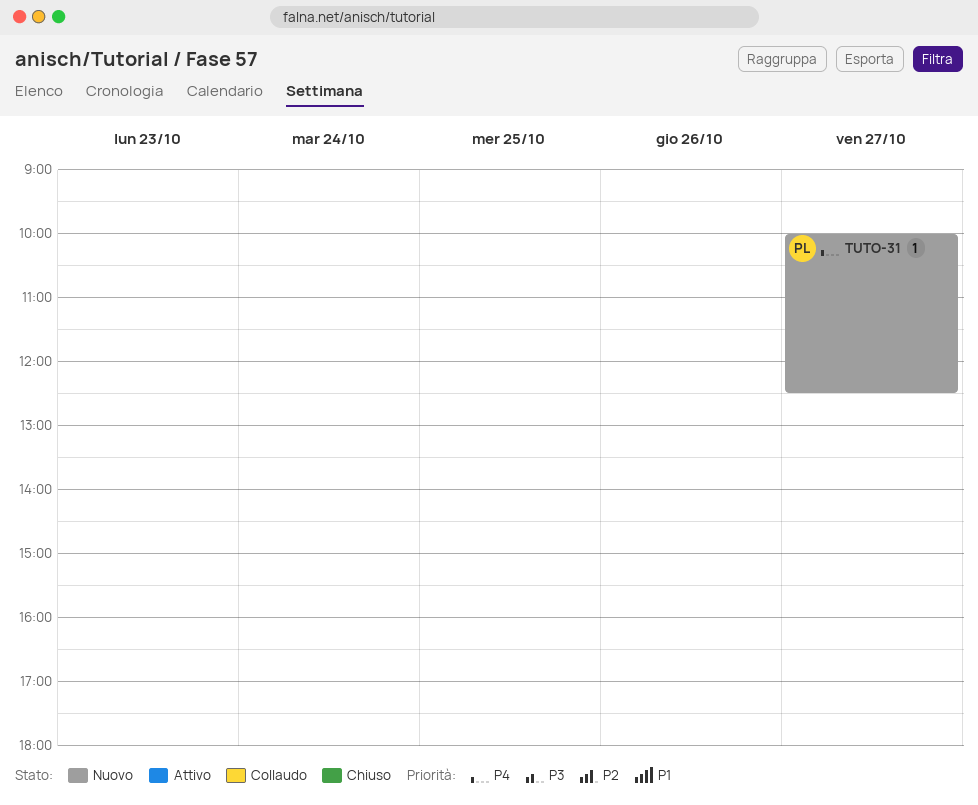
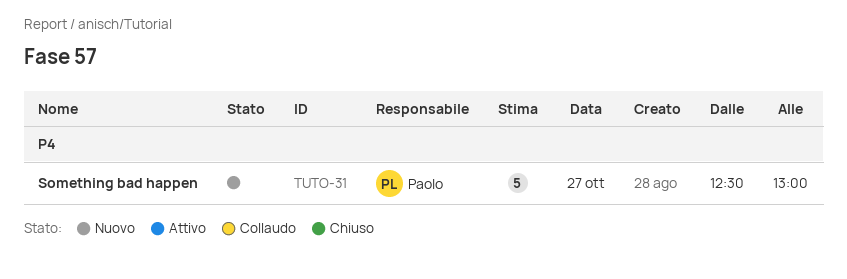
TUTO-31, estimate: 1 -> 5
TUTO-31, begins: 10:00 -> 12:30
TUTO-31, ends: 12:30 -> 13:00

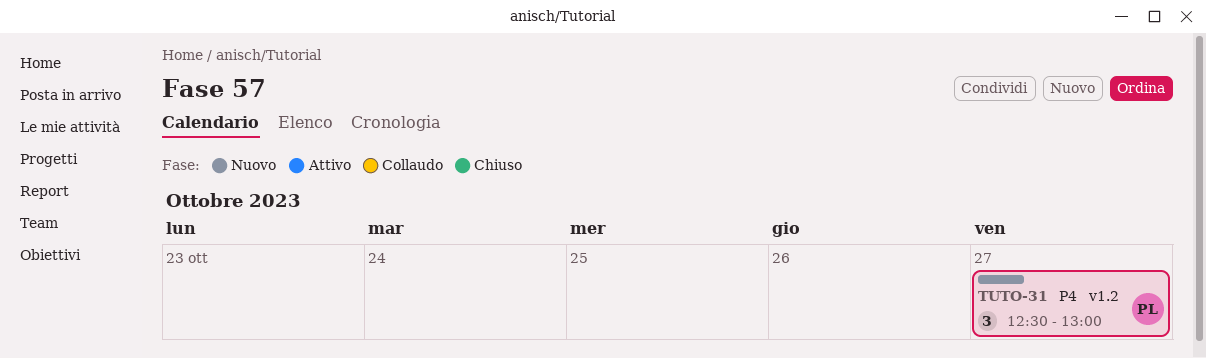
TUTO-31, estimate: 5 -> 3

